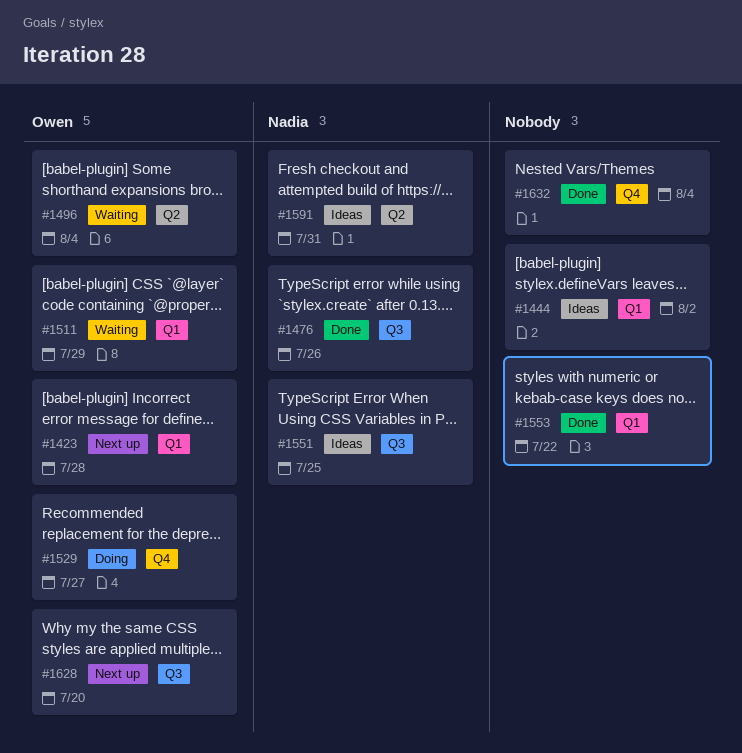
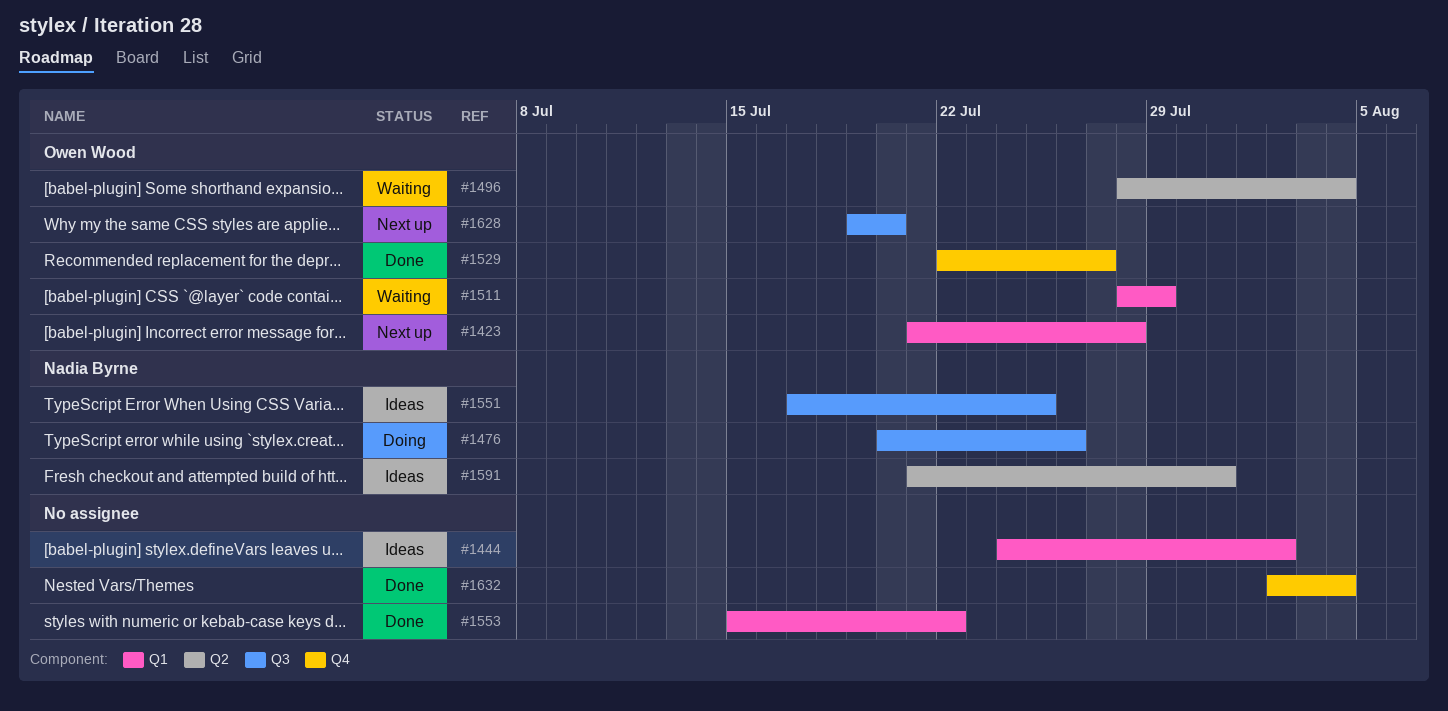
#1476, status: Done -> Doing
#1529, status: Doing -> Done

